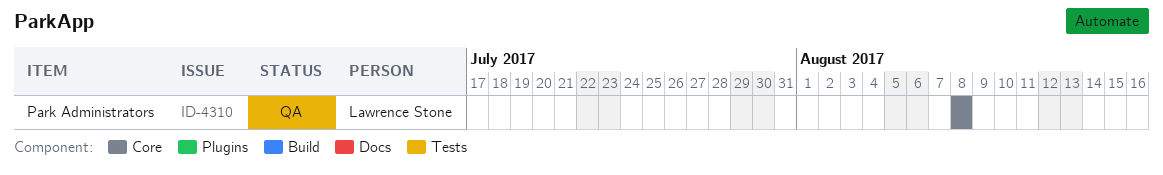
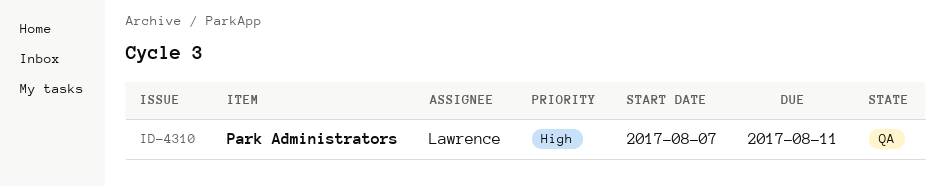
ID-4310, start: Aug 8 -> Aug 7
ID-4310, due: Aug 8 -> Aug 11

